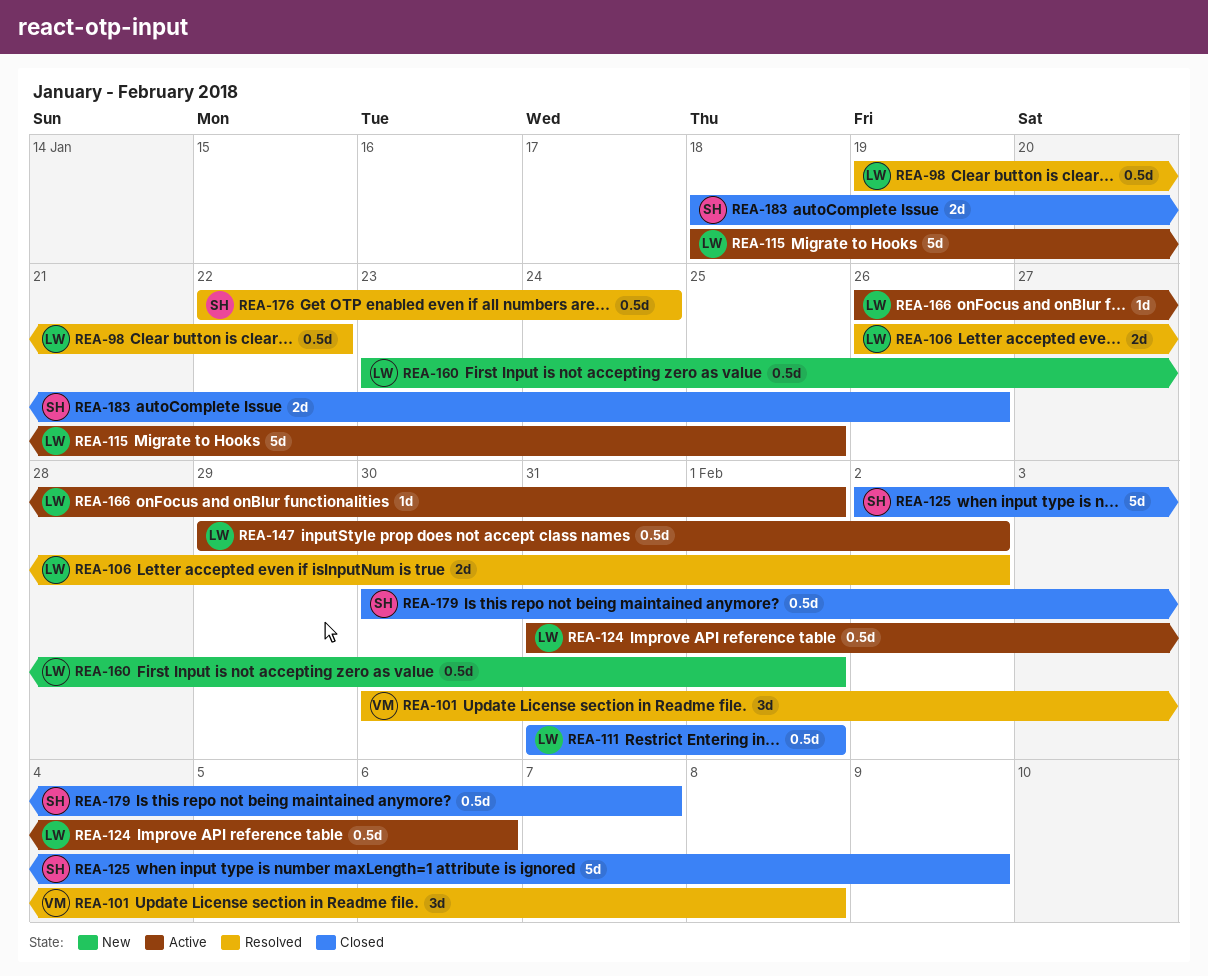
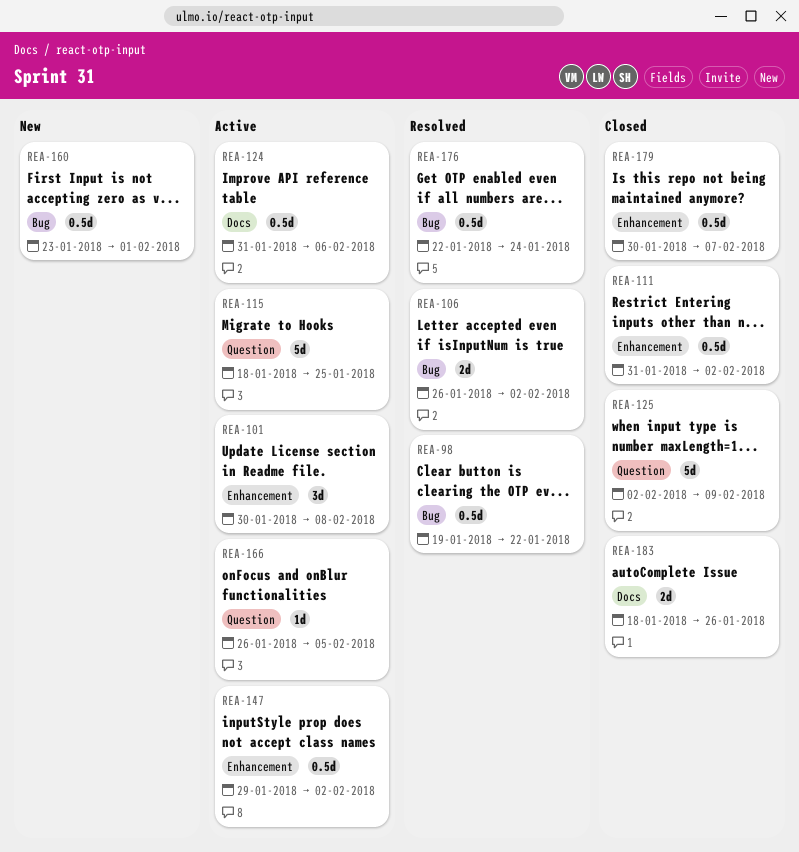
REA-101, status: Resolved -> Active
REA-111, due: Feb 1 -> Feb 2
REA-166, due: Feb 1 -> Feb 5

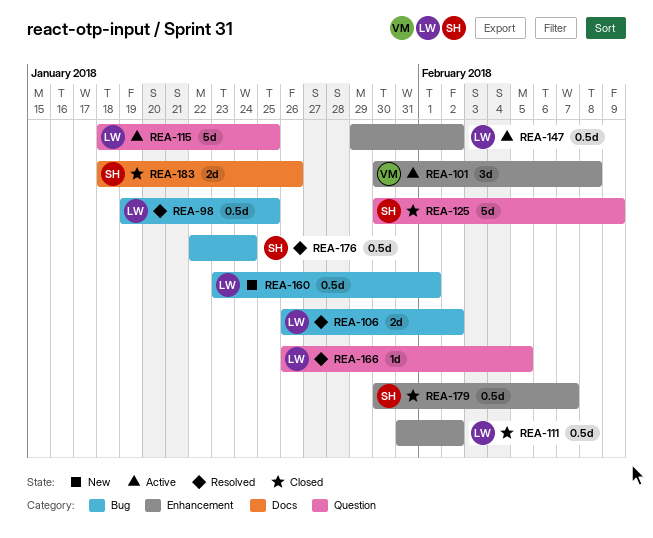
REA-98, due: Jan 22 -> Jan 25
REA-124: present -> none
REA-125, start: Feb 2 -> Jan 30
REA-166, status: Active -> Resolved

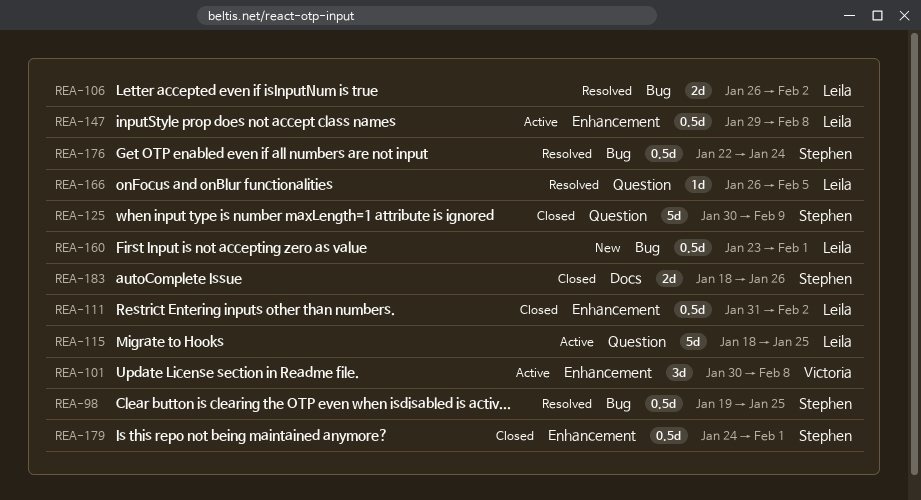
REA-98, owner: Leila -> Stephen
REA-147, due: Feb 2 -> Feb 8
REA-179, start: Jan 30 -> Jan 24
REA-179, due: Feb 7 -> Feb 1

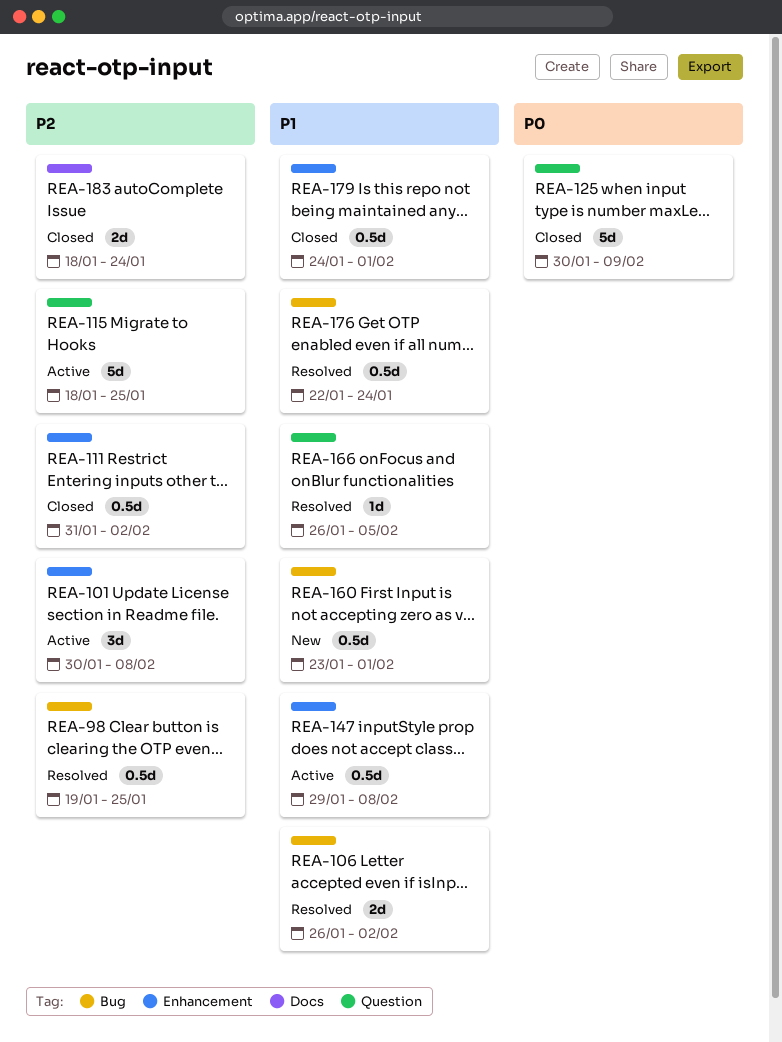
REA-183, due: Jan 26 -> Jan 24

